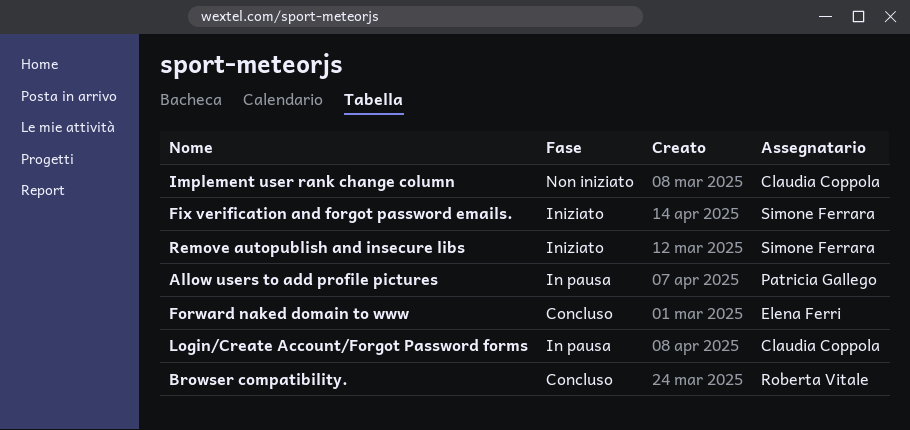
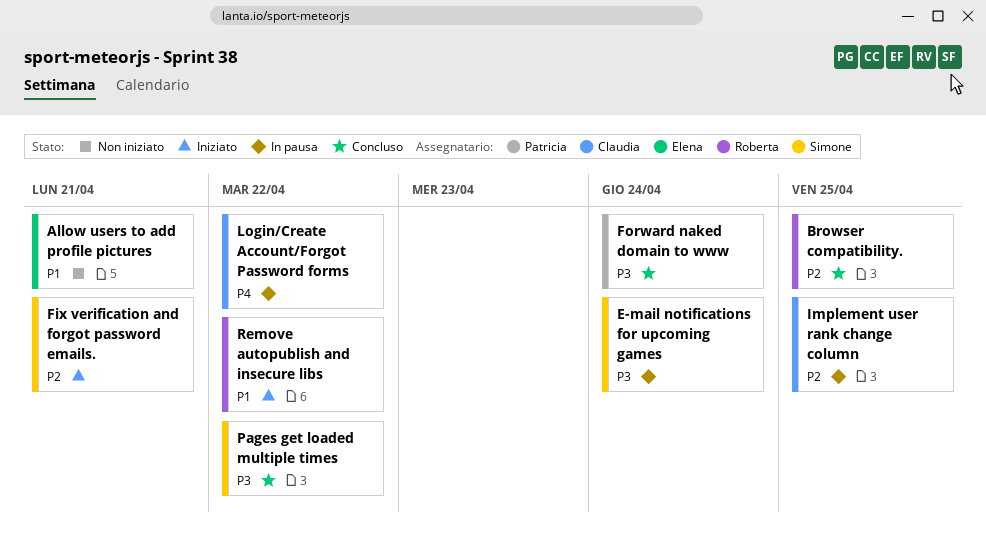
Allow users to add profile pictures, status: In pausa -> Non iniziato
Allow users to add profile pictures, owner: Patricia Gallego -> Elena Ferri
E-mail notifications for upcoming games: none -> present
Forward naked domain to www, owner: Elena Ferri -> Patricia Gallego
Implement user rank change column, status: Non iniziato -> In pausa
Pages get loaded multiple times: none -> present
Remove autopublish and insecure libs, owner: Simone Ferrara -> Roberta Vitale

